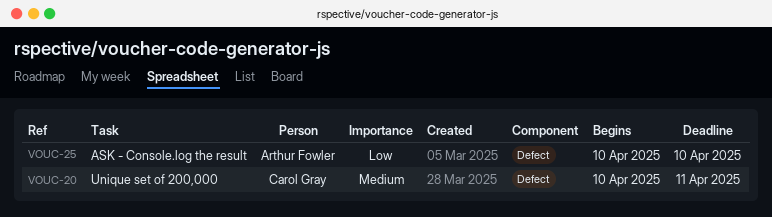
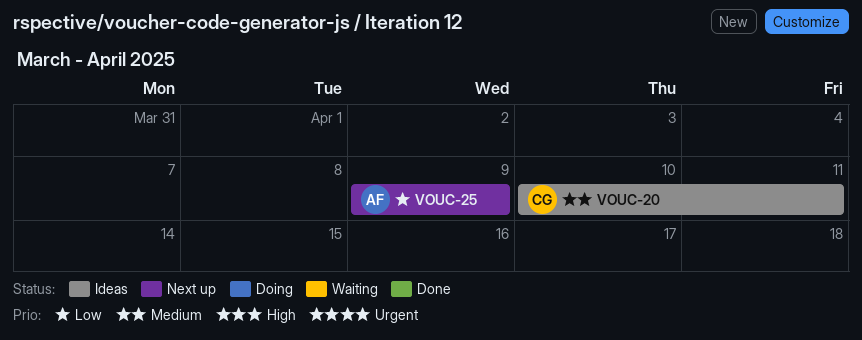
VOUC-25, start: Apr 10 -> Apr 9
VOUC-25, due: Apr 10 -> Apr 9

